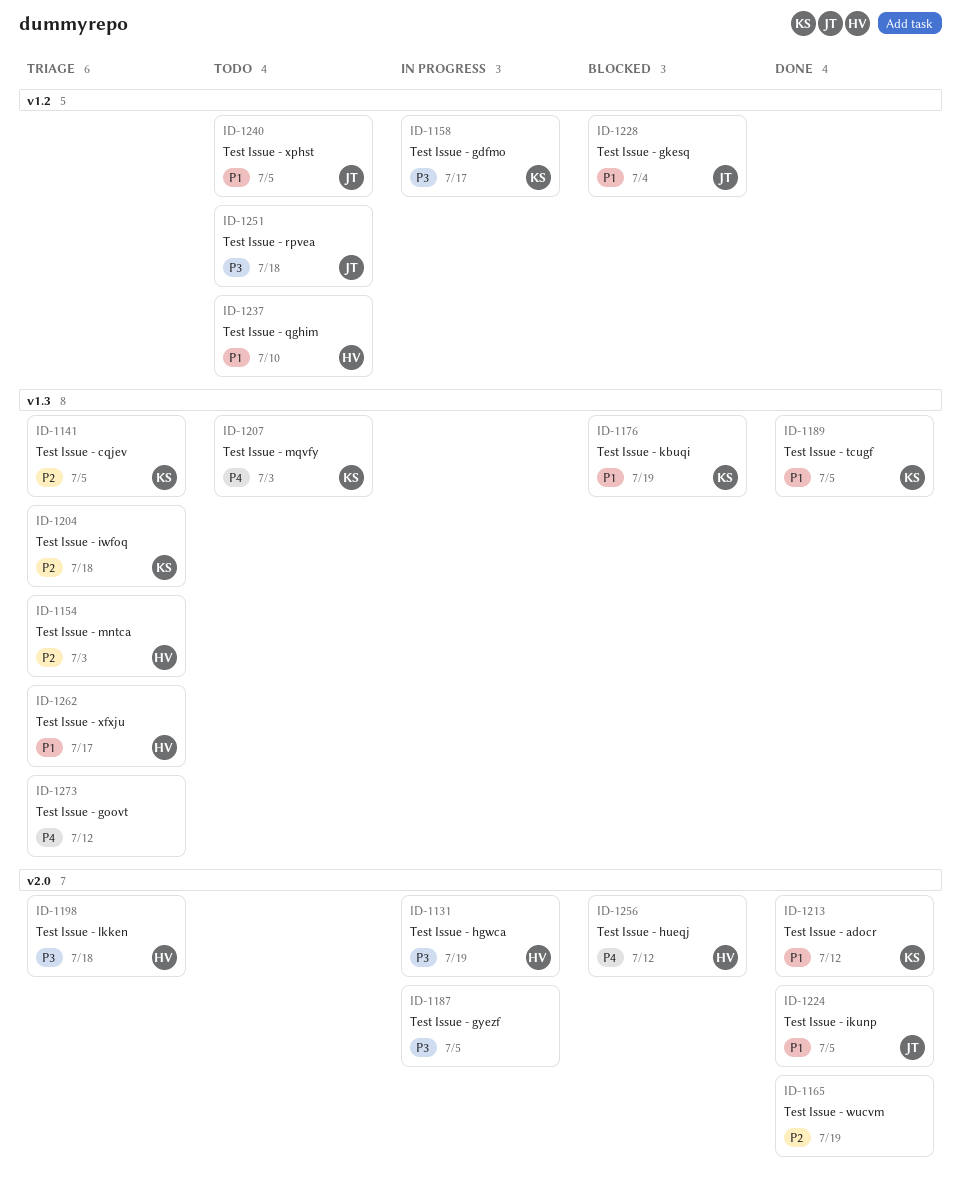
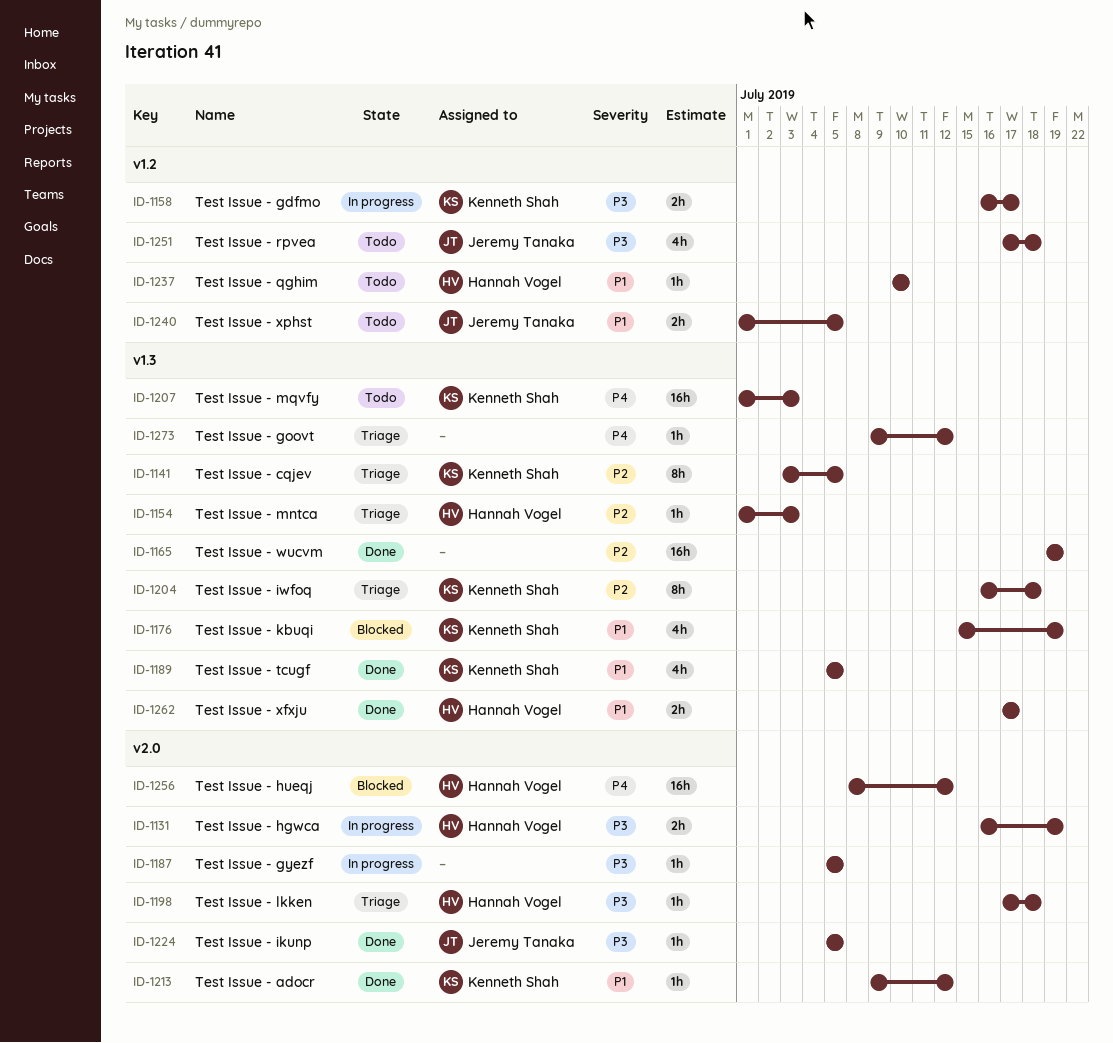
ID-1165, label: v2.0 -> v1.3
ID-1224, priority: P1 -> P3
ID-1228: present -> none
ID-1262, status: Triage -> Done

